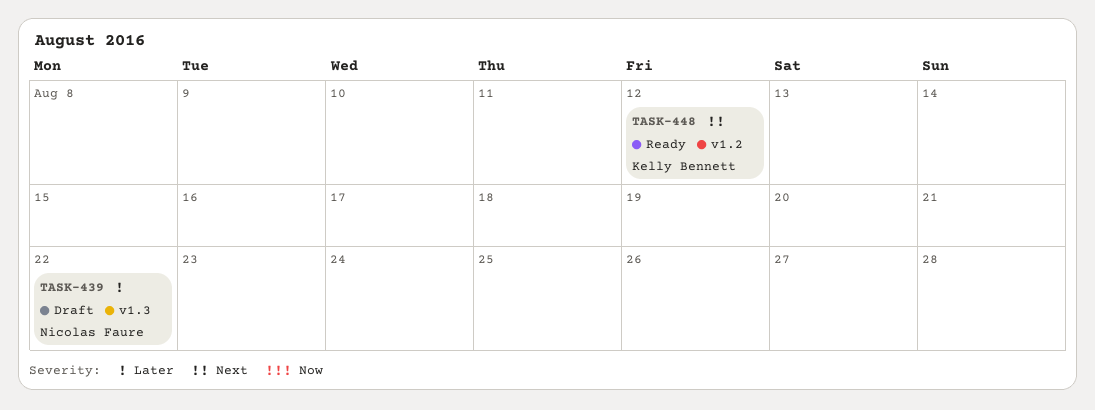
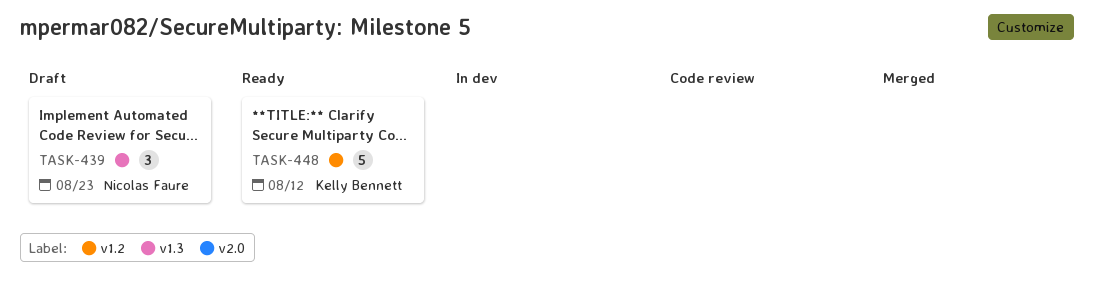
TASK-439, due: Aug 22 -> Aug 23

